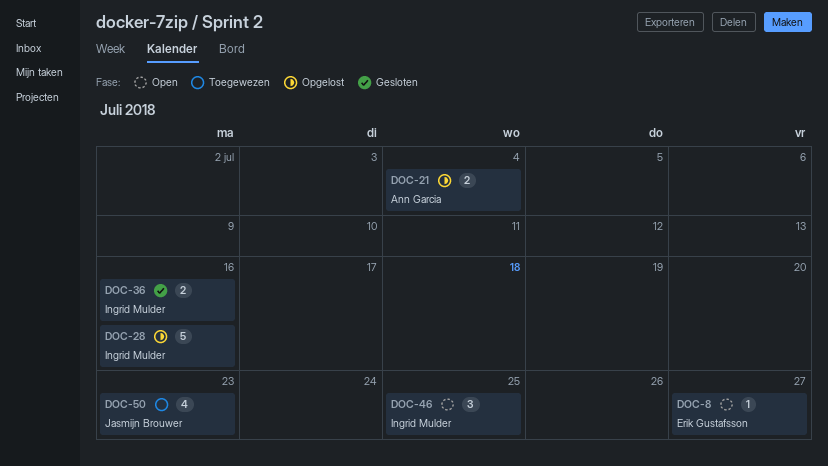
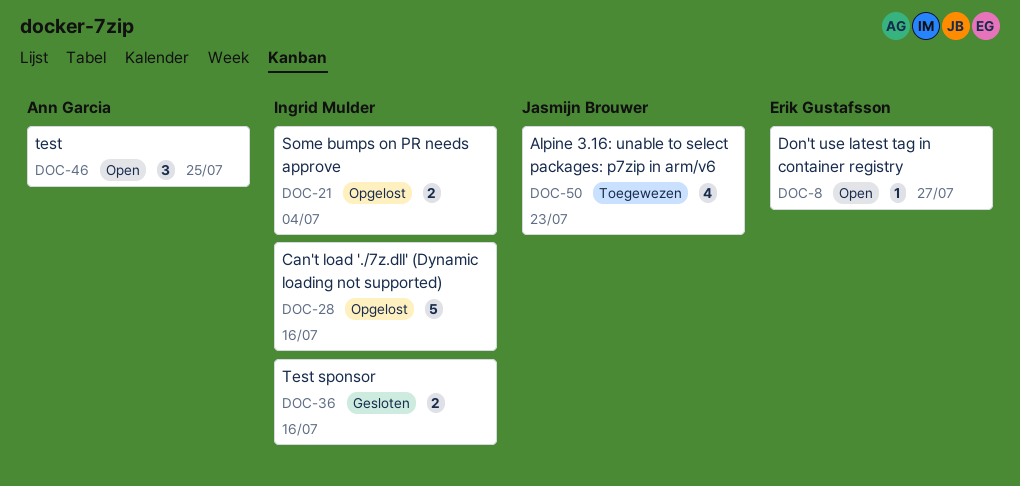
DOC-21, owner: Ann Garcia -> Ingrid Mulder
DOC-46, owner: Ingrid Mulder -> Ann Garcia

